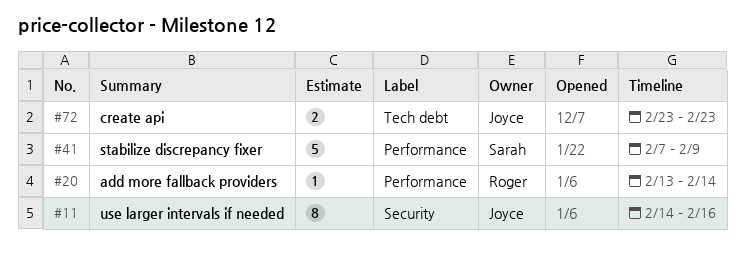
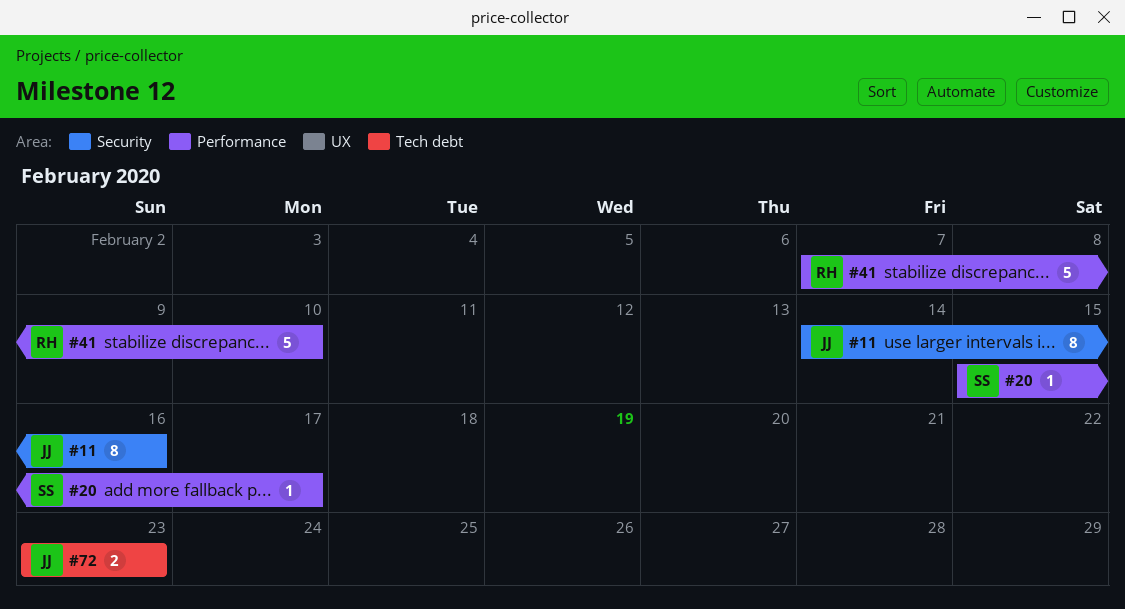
#20, owner: Roger -> Sarah
#20, start: Feb 13 -> Feb 15
#20, due: Feb 14 -> Feb 17
#41, owner: Sarah -> Roger
#41, due: Feb 9 -> Feb 10

